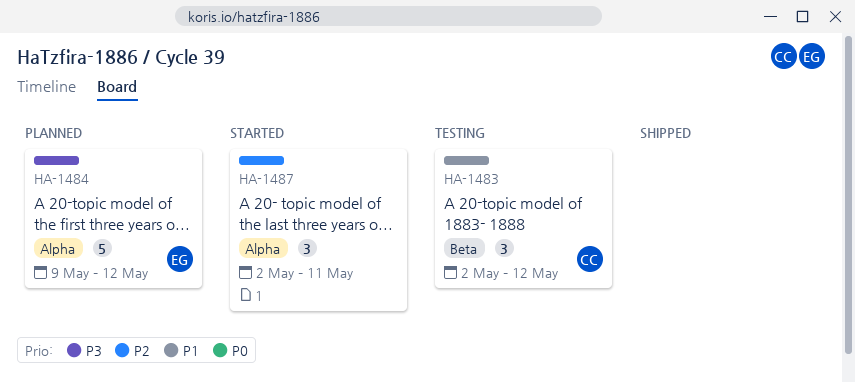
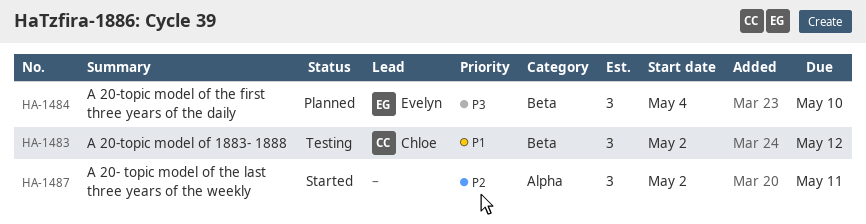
HA-1484, label: Alpha -> Beta
HA-1484, estimate: 5 -> 3
HA-1484, start: May 9 -> May 4
HA-1484, due: May 12 -> May 10

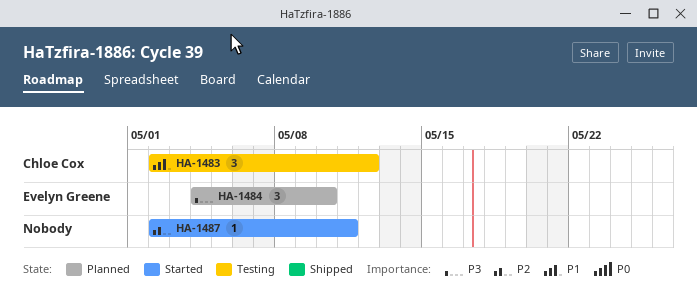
HA-1487, estimate: 3 -> 1

